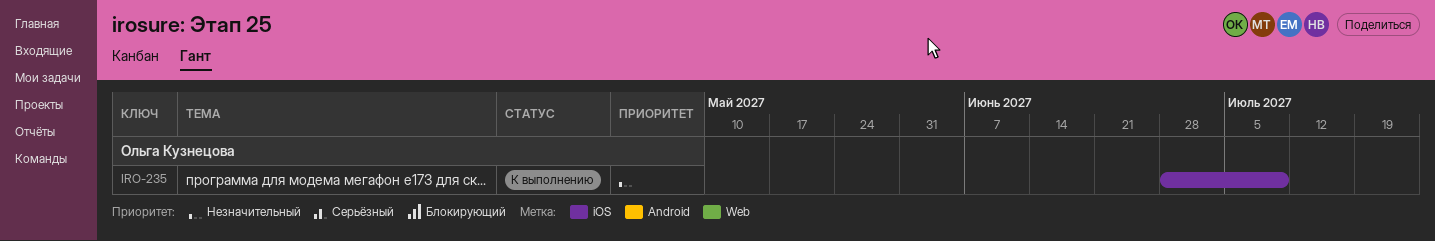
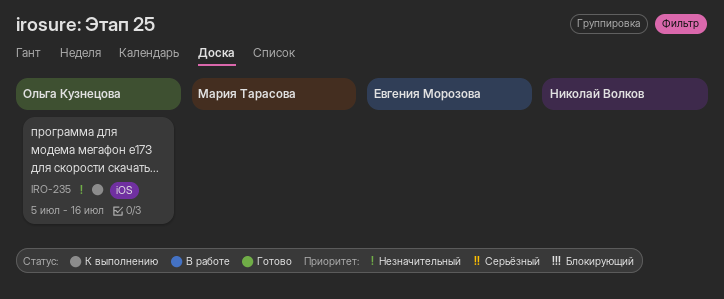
IRO-235, start: Jun 28 -> Jul 5
IRO-235, due: Jul 9 -> Jul 16

